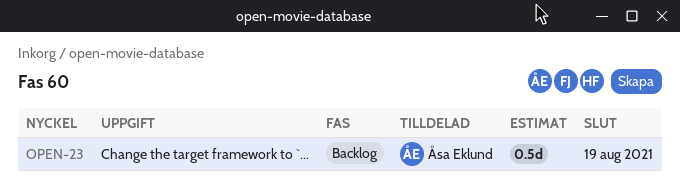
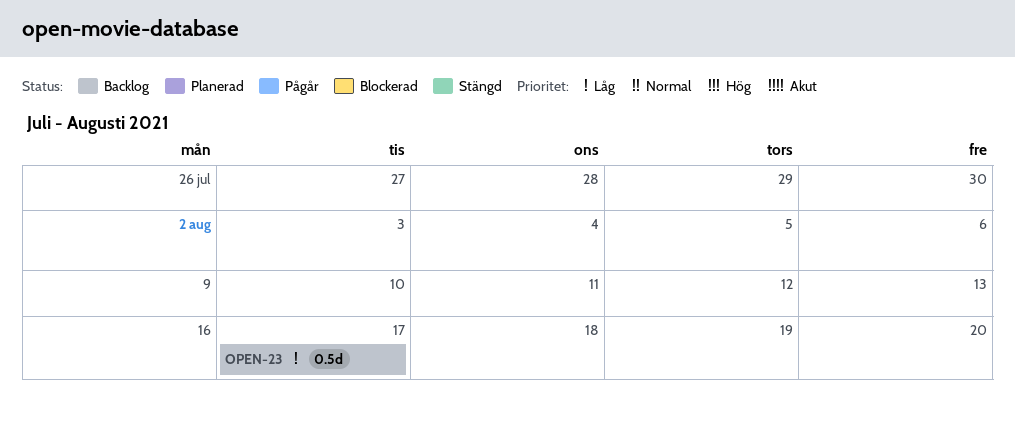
OPEN-23, due: Aug 19 -> Aug 17

